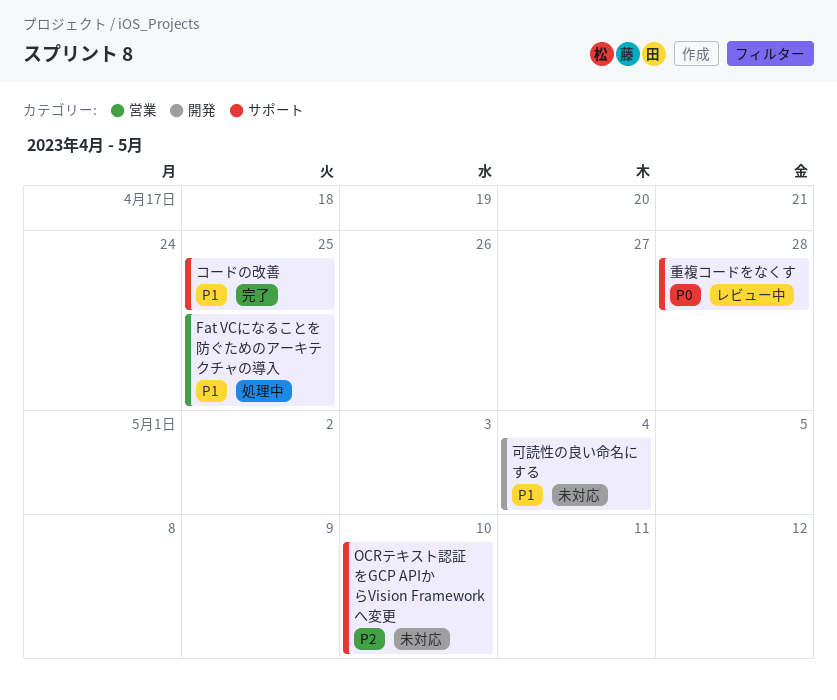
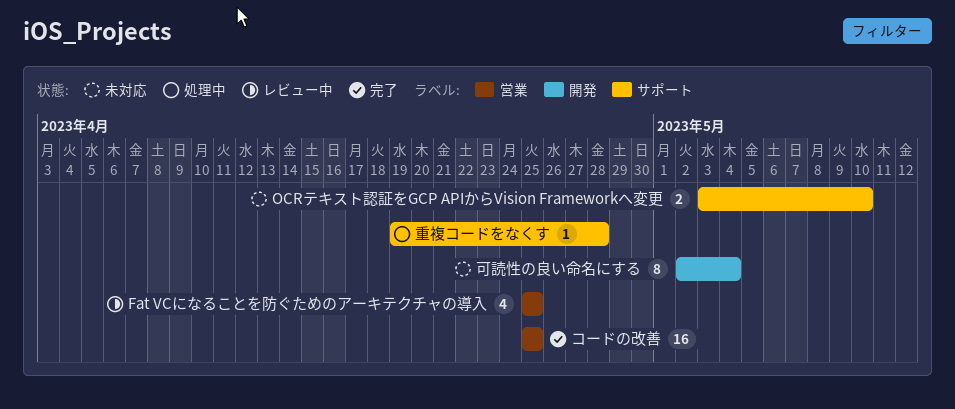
Fat VCになることを防ぐためのアーキテクチャの導入, status: 処理中 -> レビュー中
コードの改善, label: サポート -> 営業
重複コードをなくす, status: レビュー中 -> 処理中

